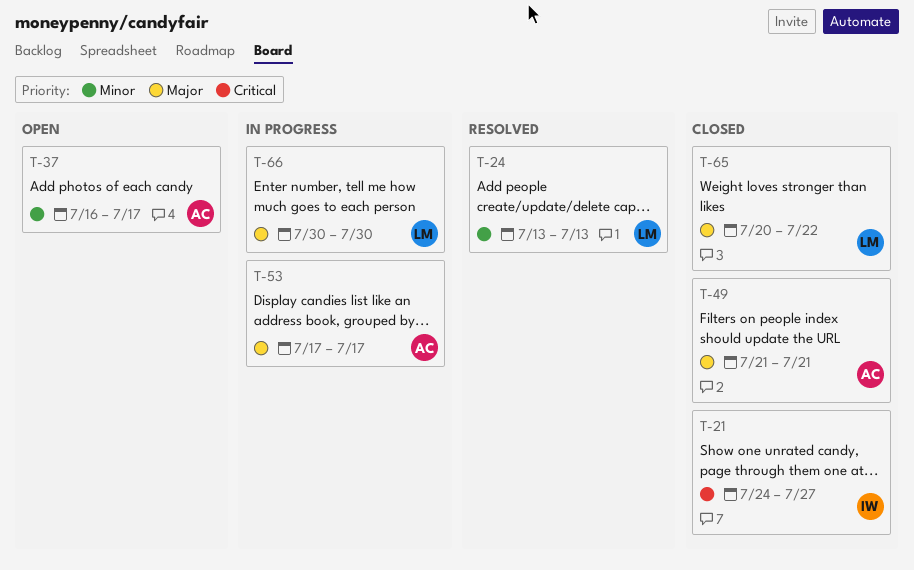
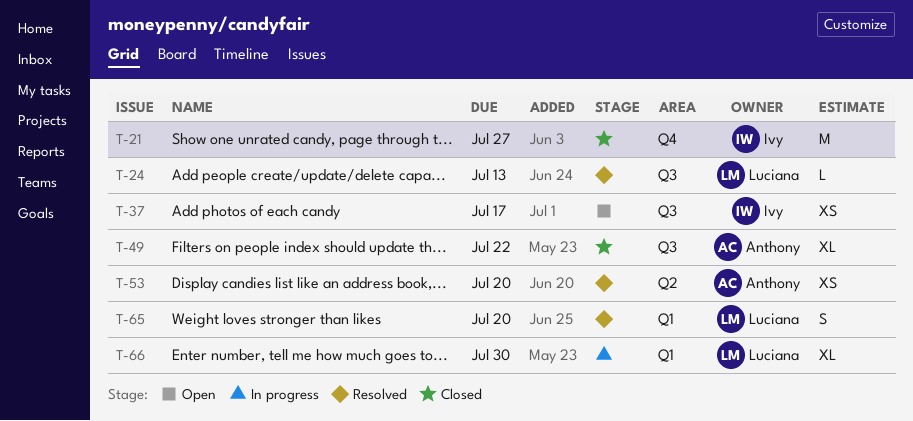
T-37, owner: Anthony -> Ivy
T-49, due: Jul 21 -> Jul 22
T-53, status: In progress -> Resolved
T-53, due: Jul 17 -> Jul 20
T-65, status: Closed -> Resolved
T-65, due: Jul 22 -> Jul 20

